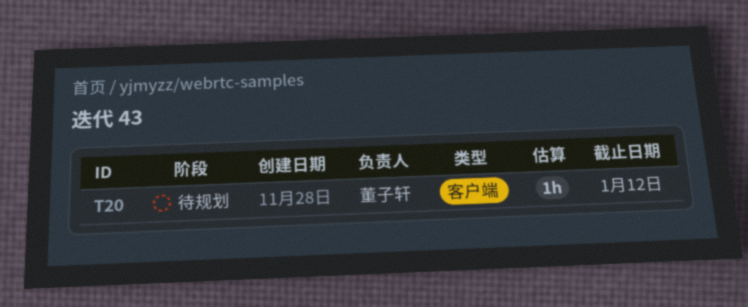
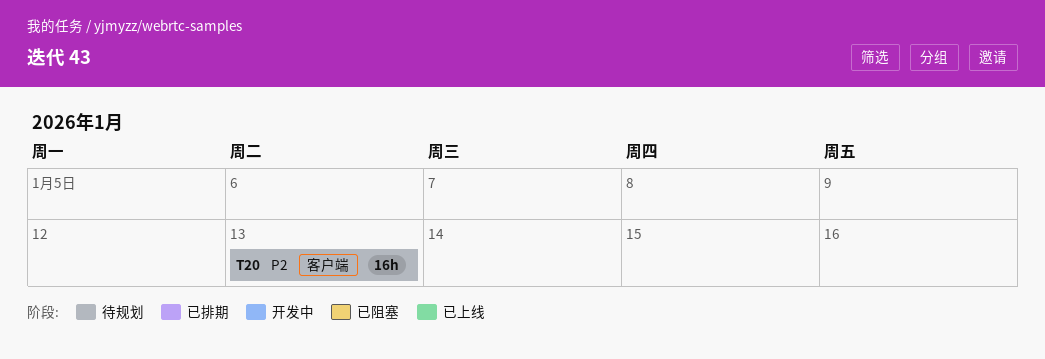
T20, estimate: 1h -> 16h
T20, due: Jan 12 -> Jan 13

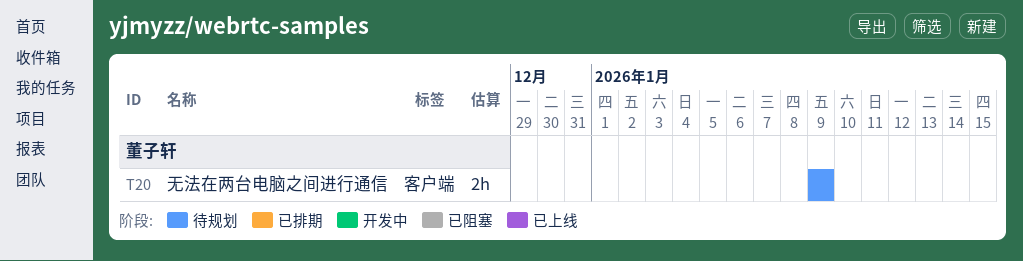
T20, estimate: 16h -> 2h
T20, due: Jan 13 -> Jan 9

